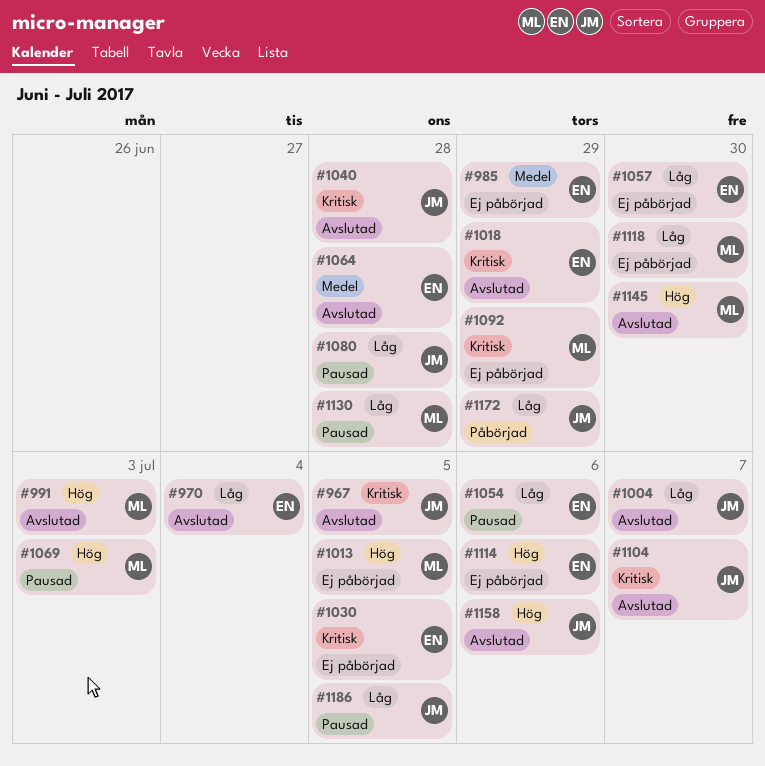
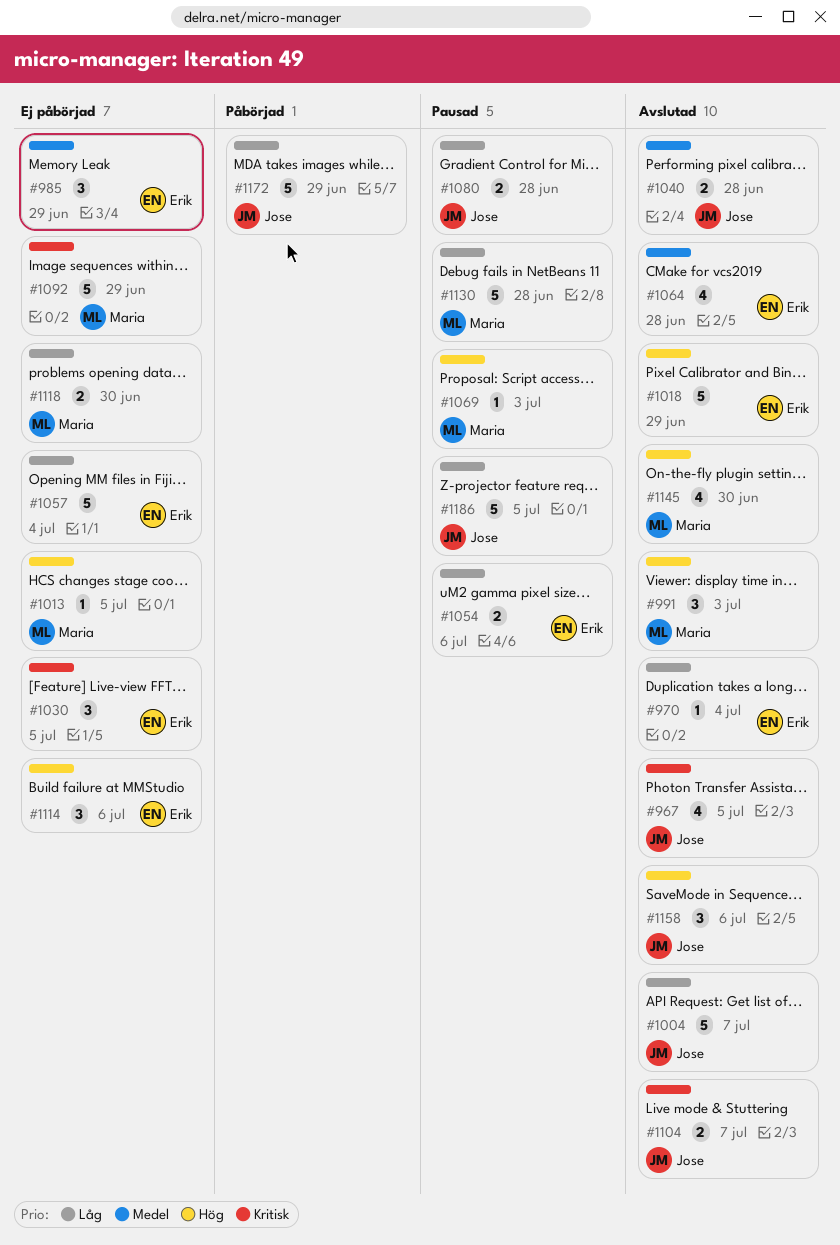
#1018, priority: Kritisk -> Hög
#1040, priority: Kritisk -> Medel
#1057, due: Jun 30 -> Jul 4

